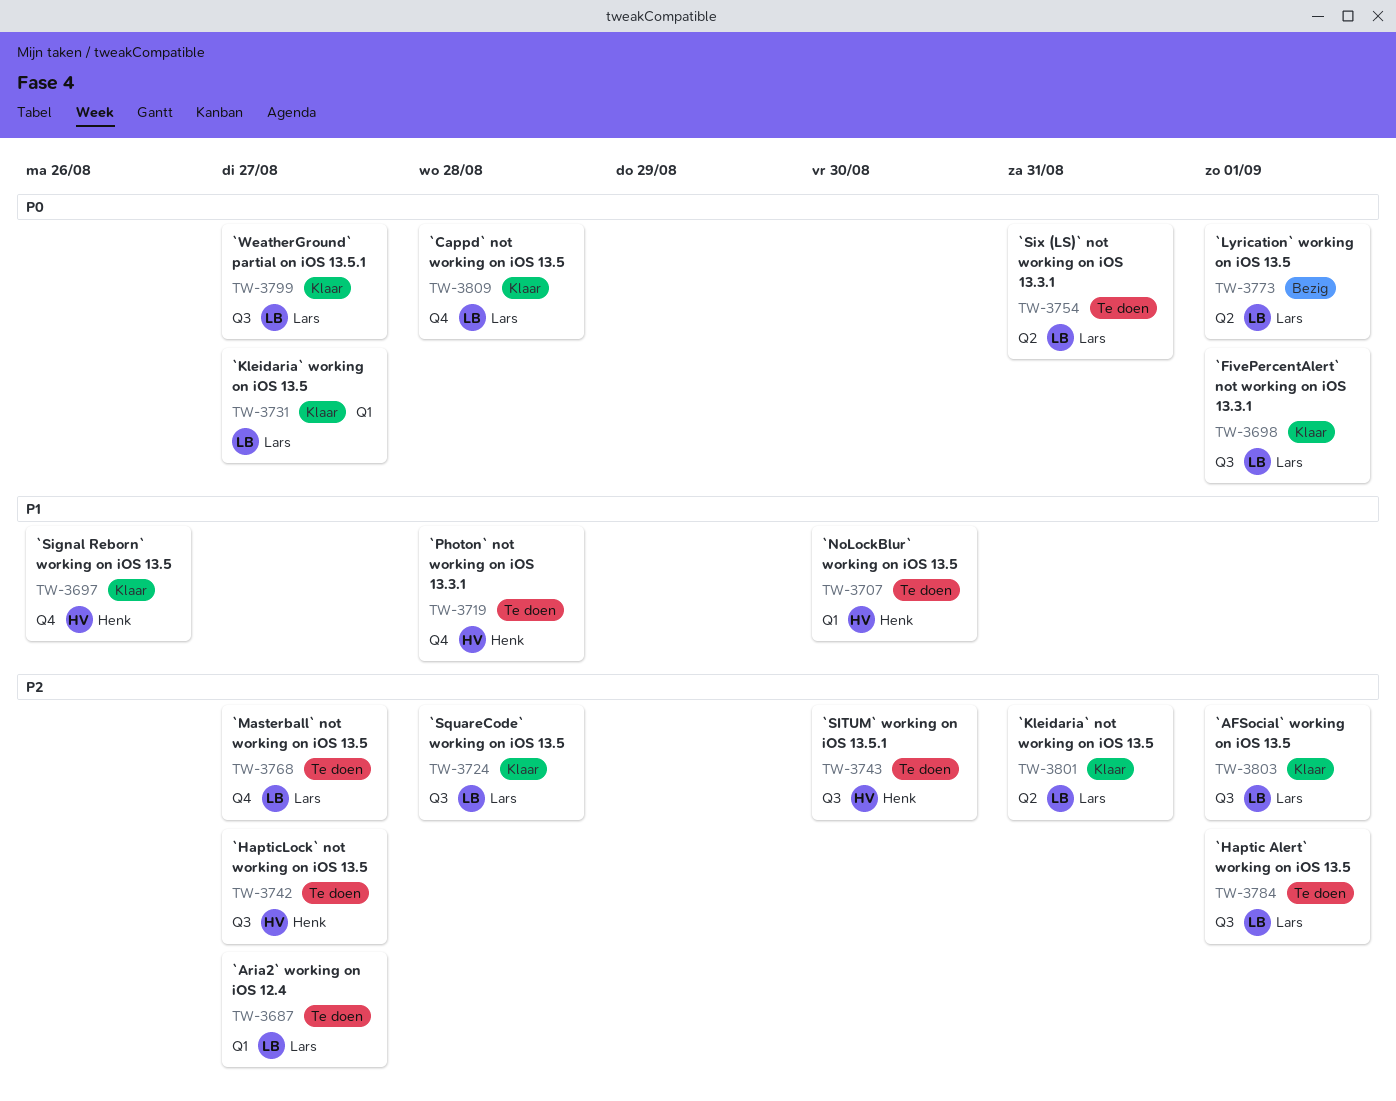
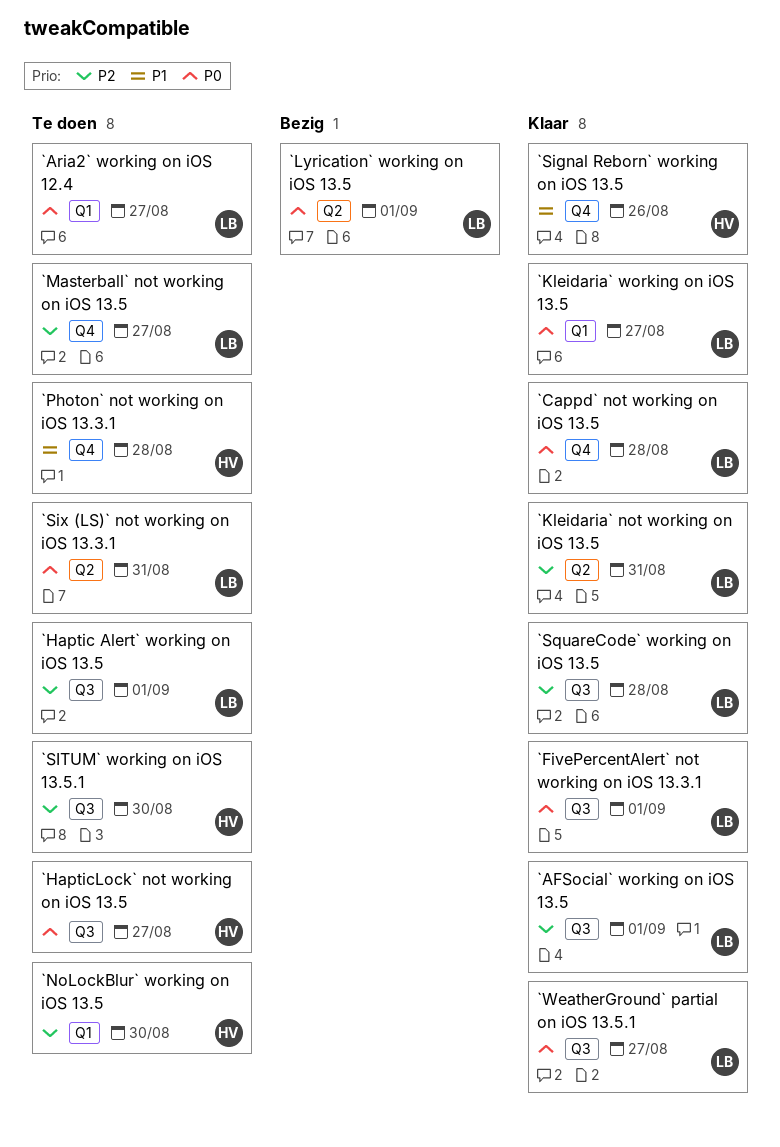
`Aria2` working on iOS 12.4, priority: P2 -> P0
`HapticLock` not working on iOS 13.5, priority: P2 -> P0
`NoLockBlur` working on iOS 13.5, priority: P1 -> P2

